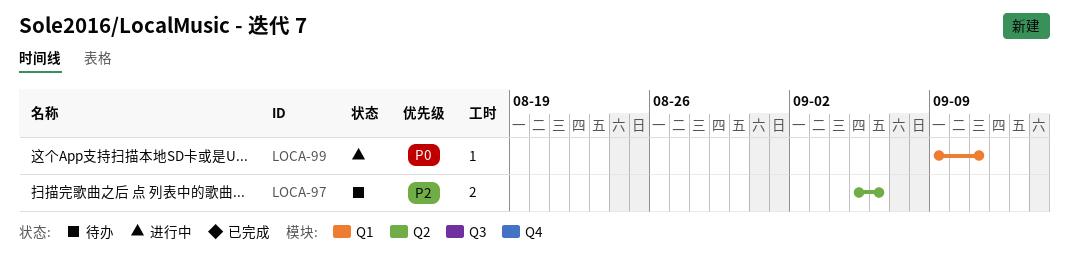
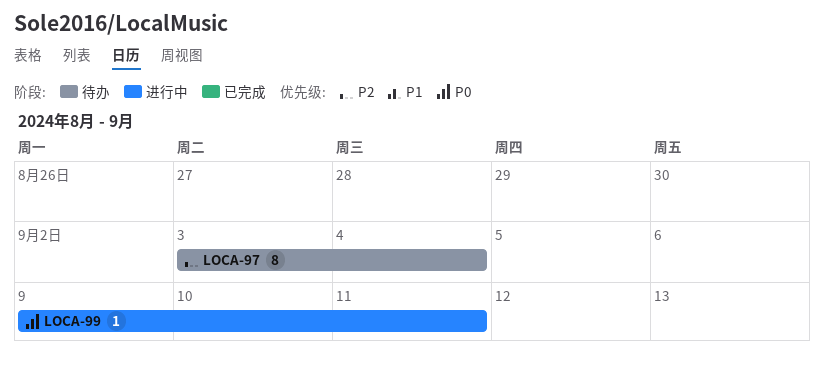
LOCA-97, estimate: 2 -> 8
LOCA-97, start: Sep 5 -> Sep 3
LOCA-97, due: Sep 6 -> Sep 4

